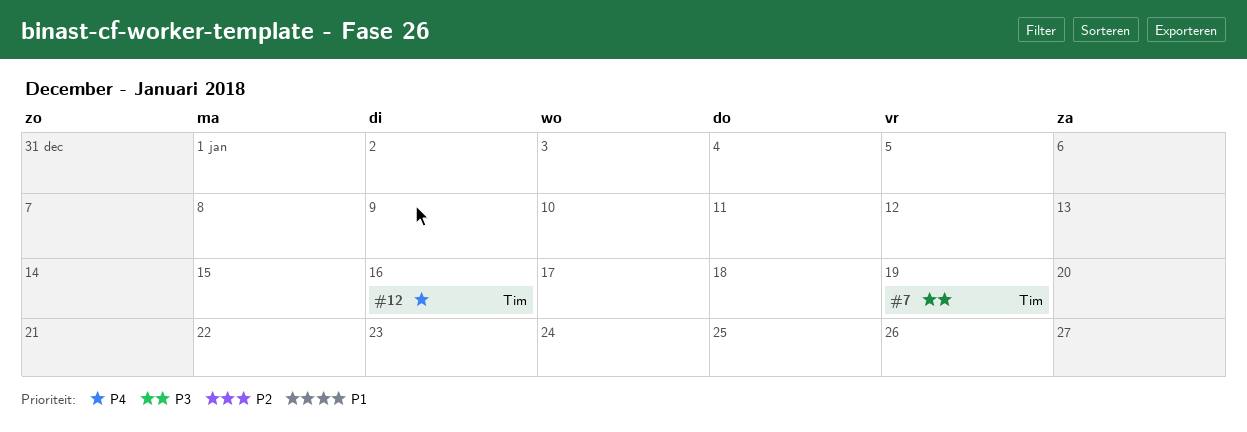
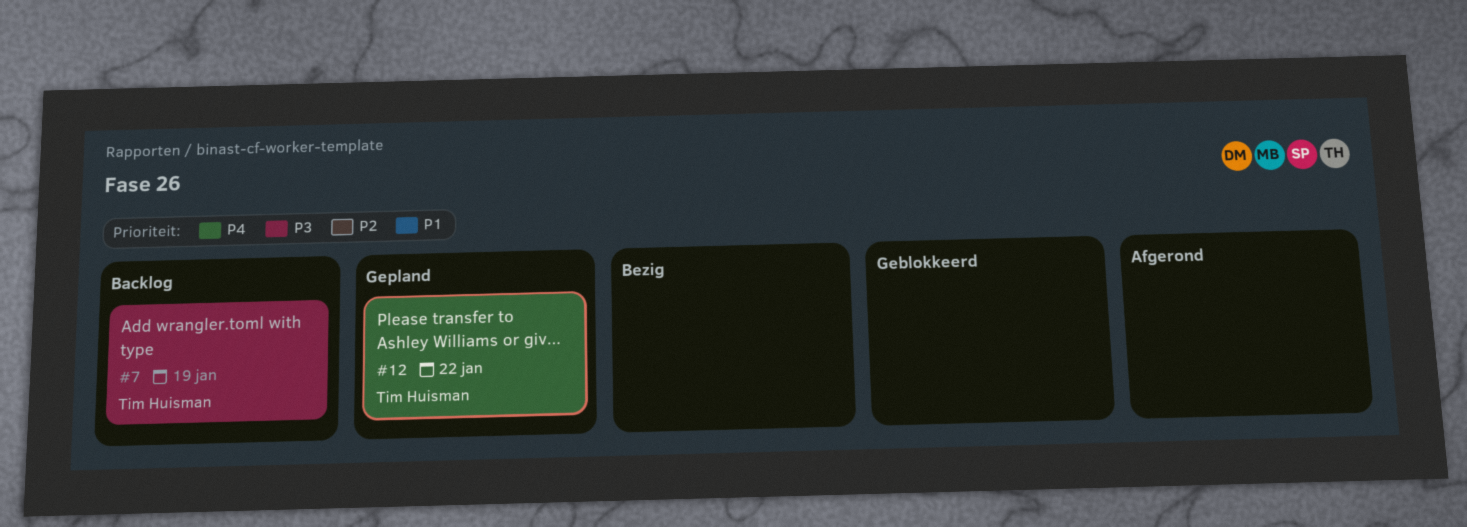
#12, due: Jan 16 -> Jan 22

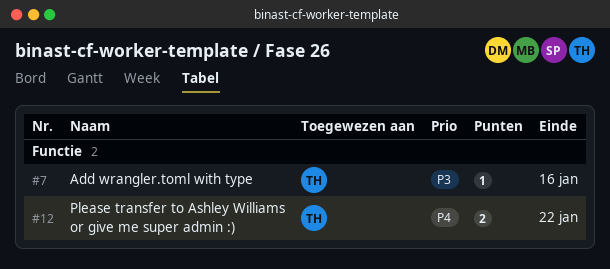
#7, due: Jan 19 -> Jan 16

